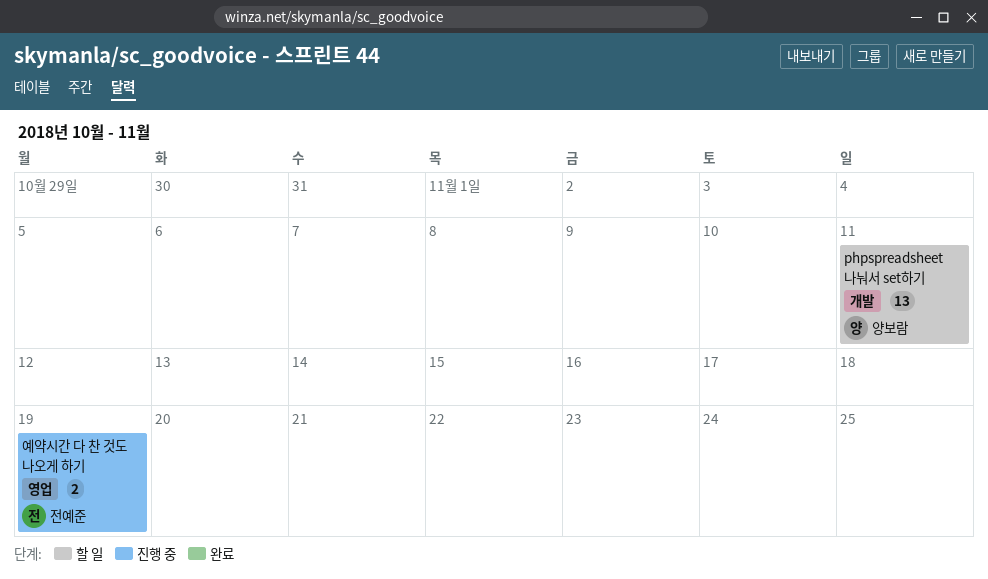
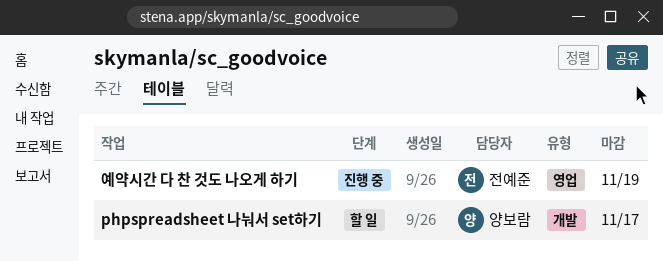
phpspreadsheet 나눠서 set하기, due: Nov 11 -> Nov 17

